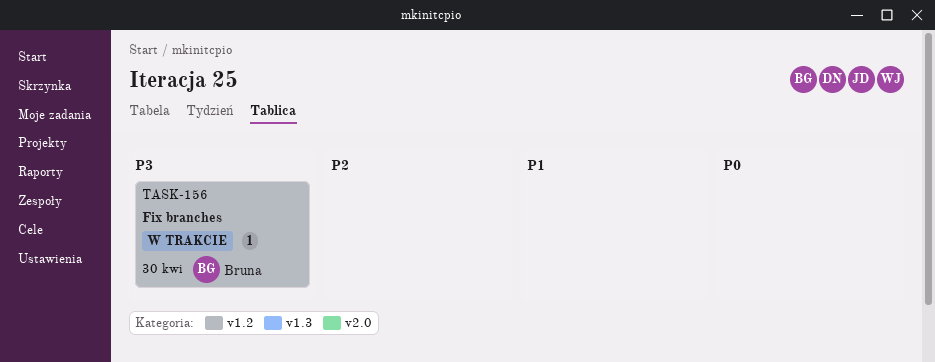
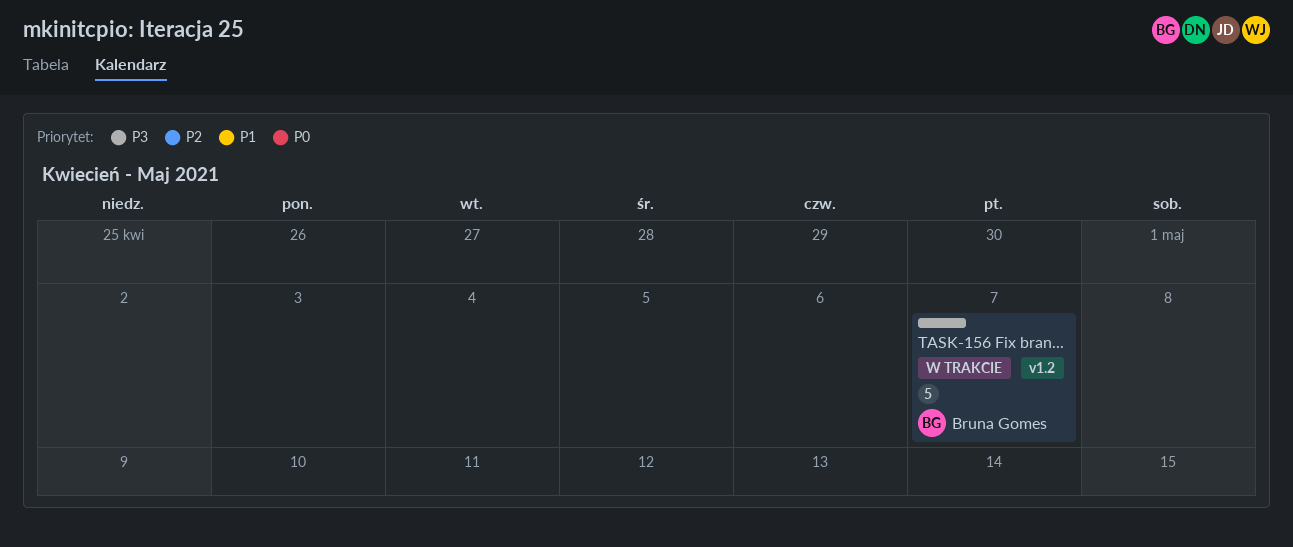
TASK-156, estimate: 1 -> 5
TASK-156, due: Apr 30 -> May 7

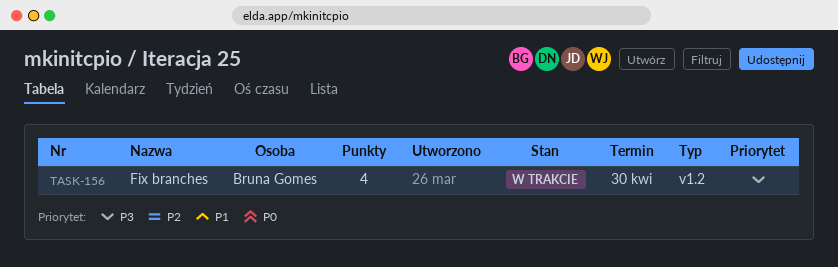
TASK-156, estimate: 5 -> 4
TASK-156, due: May 7 -> Apr 30

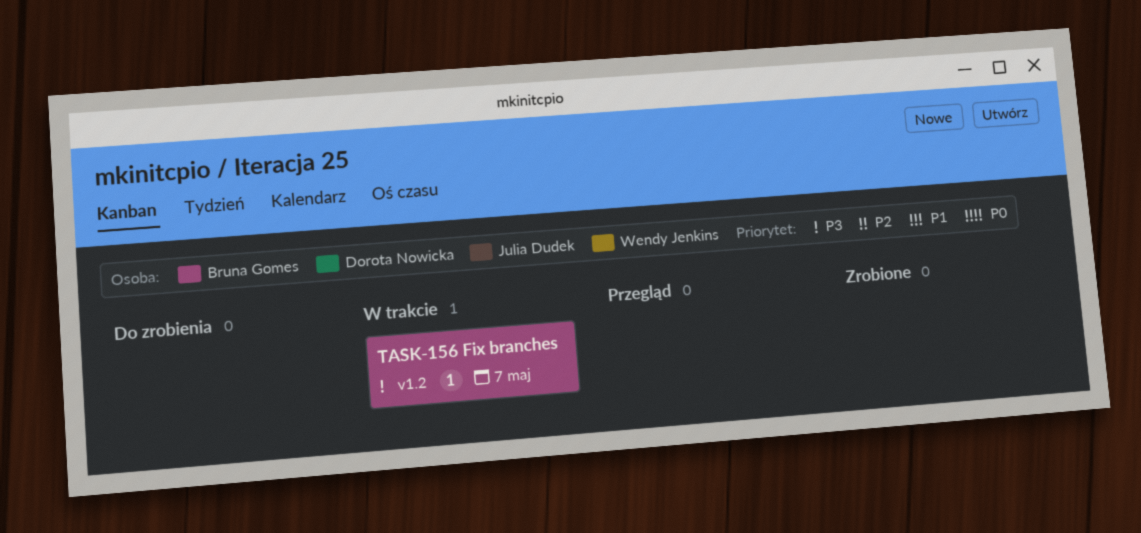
TASK-156, estimate: 4 -> 1
TASK-156, due: Apr 30 -> May 7

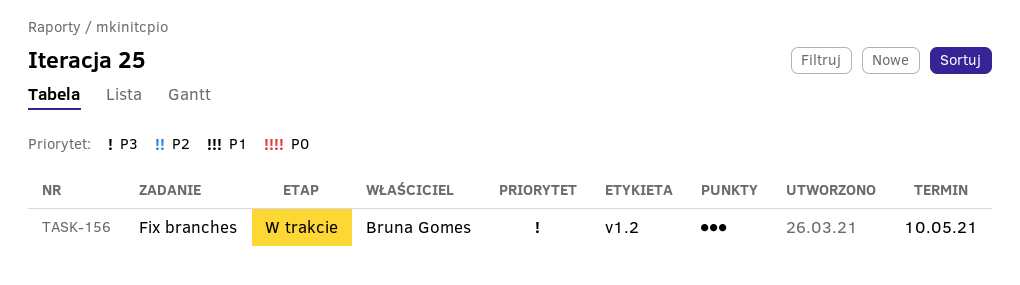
TASK-156, estimate: 1 -> 3
TASK-156, due: May 7 -> May 10

